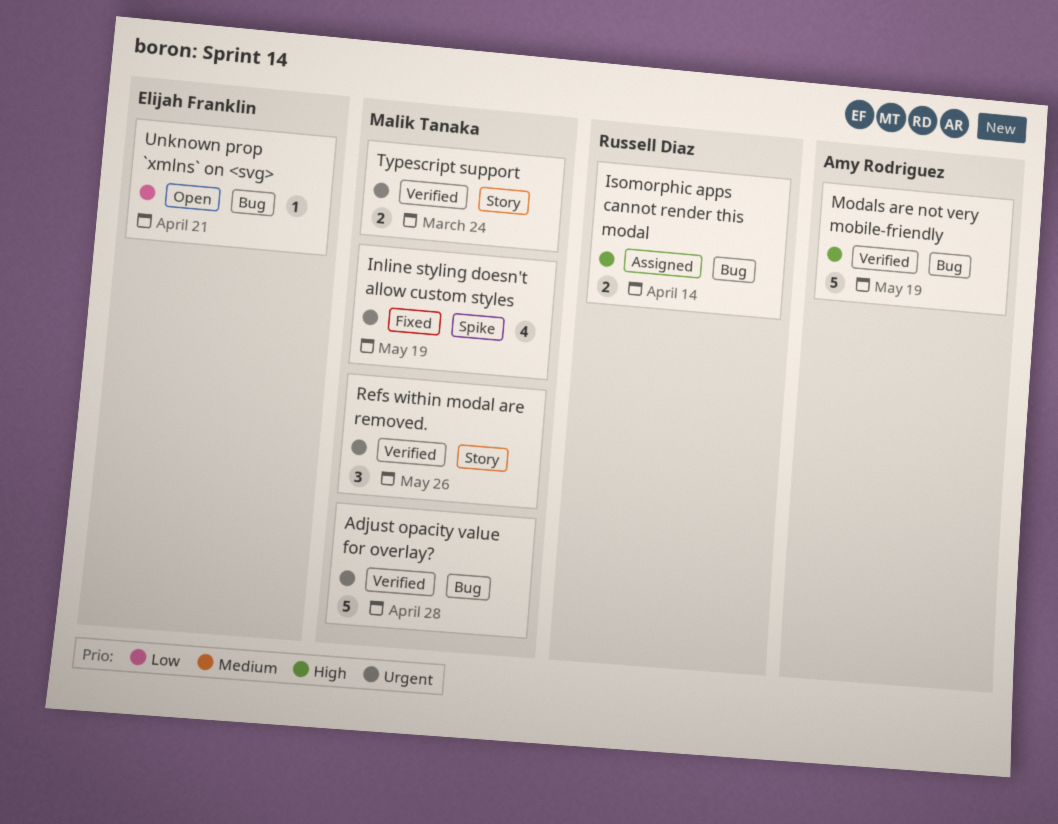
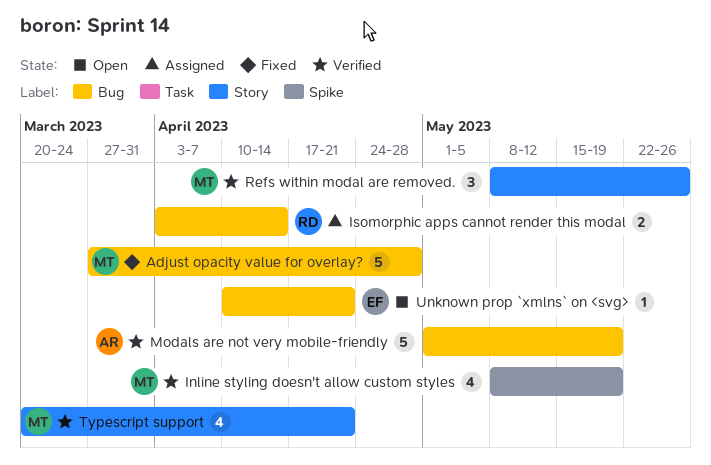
Adjust opacity value for overlay?, status: Verified -> Fixed
Inline styling doesn't allow custom styles, status: Fixed -> Verified
Typescript support, estimate: 2 -> 4
Typescript support, due: Mar 24 -> Apr 21

